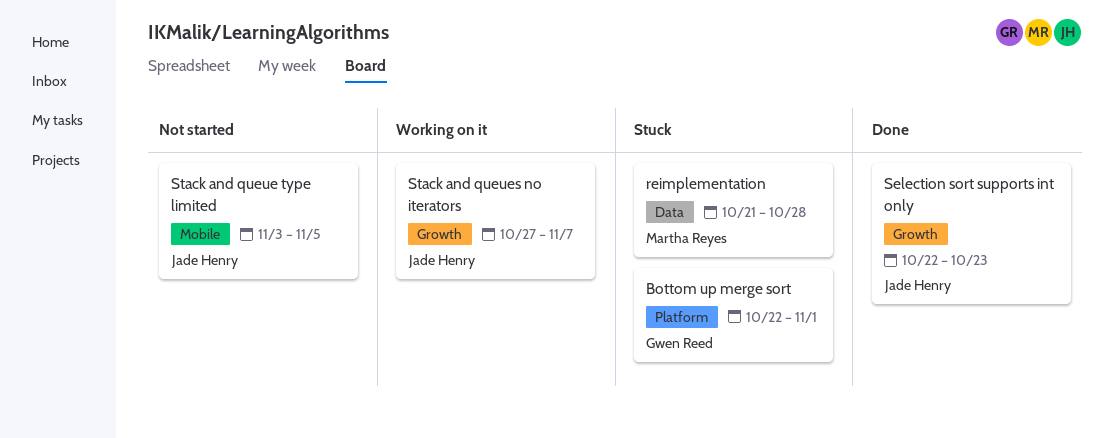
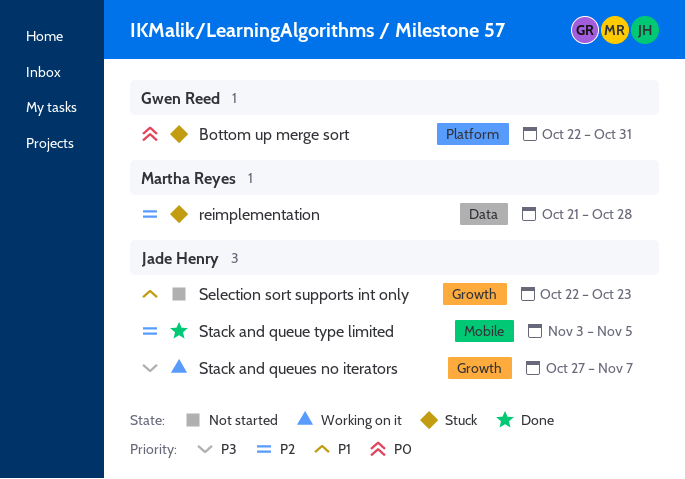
Bottom up merge sort, due: Nov 1 -> Oct 31
Selection sort supports int only, status: Done -> Not started
Stack and queue type limited, status: Not started -> Done

